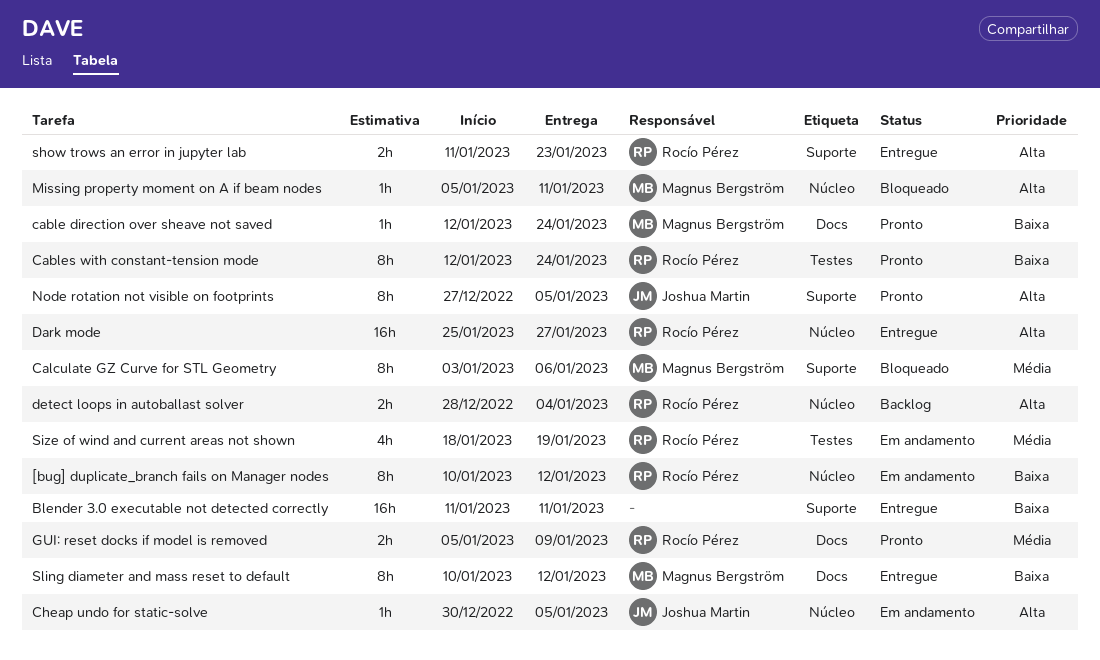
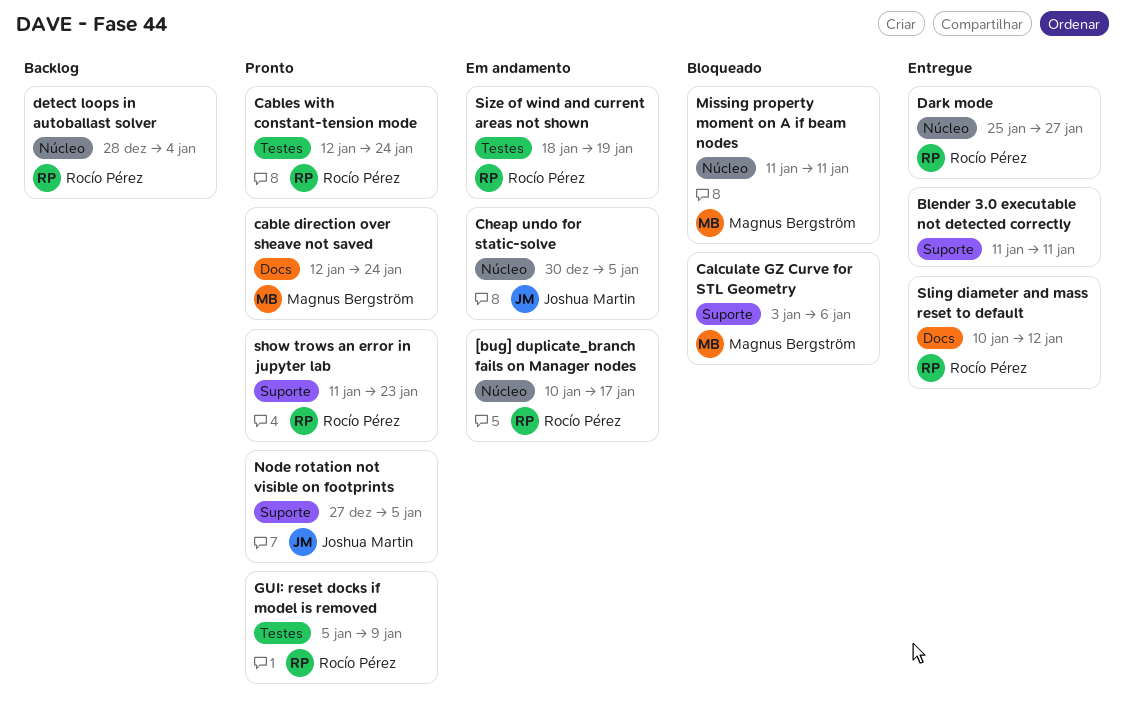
[bug] duplicate_branch fails on Manager nodes, due: Jan 12 -> Jan 17
GUI: reset docks if model is removed, label: Docs -> Testes
Missing property moment on A if beam nodes, start: Jan 5 -> Jan 11
show trows an error in jupyter lab, status: Entregue -> Pronto
Sling diameter and mass reset to default, owner: Magnus Bergström -> Rocío Pérez

